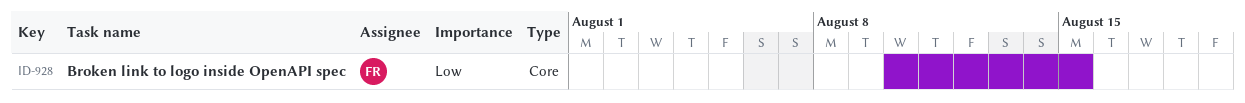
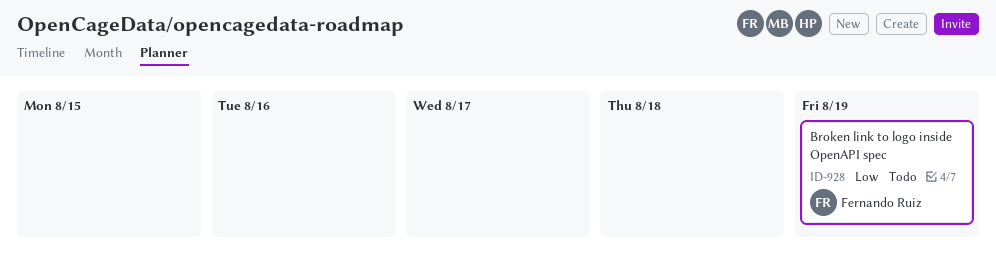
ID-928, due: Aug 15 -> Aug 19

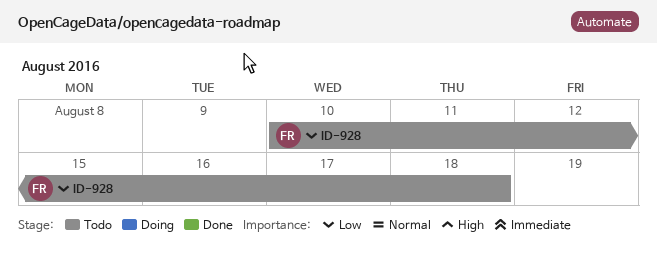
ID-928, due: Aug 19 -> Aug 18

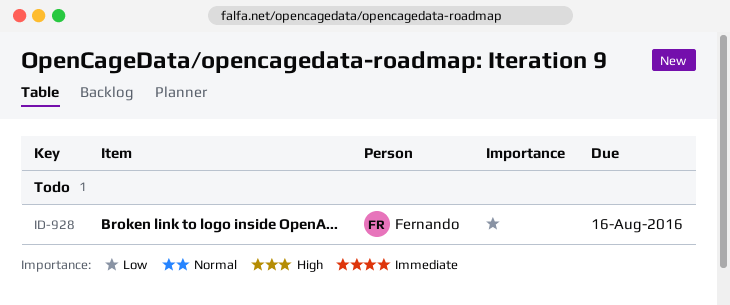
ID-928, due: Aug 18 -> Aug 16

